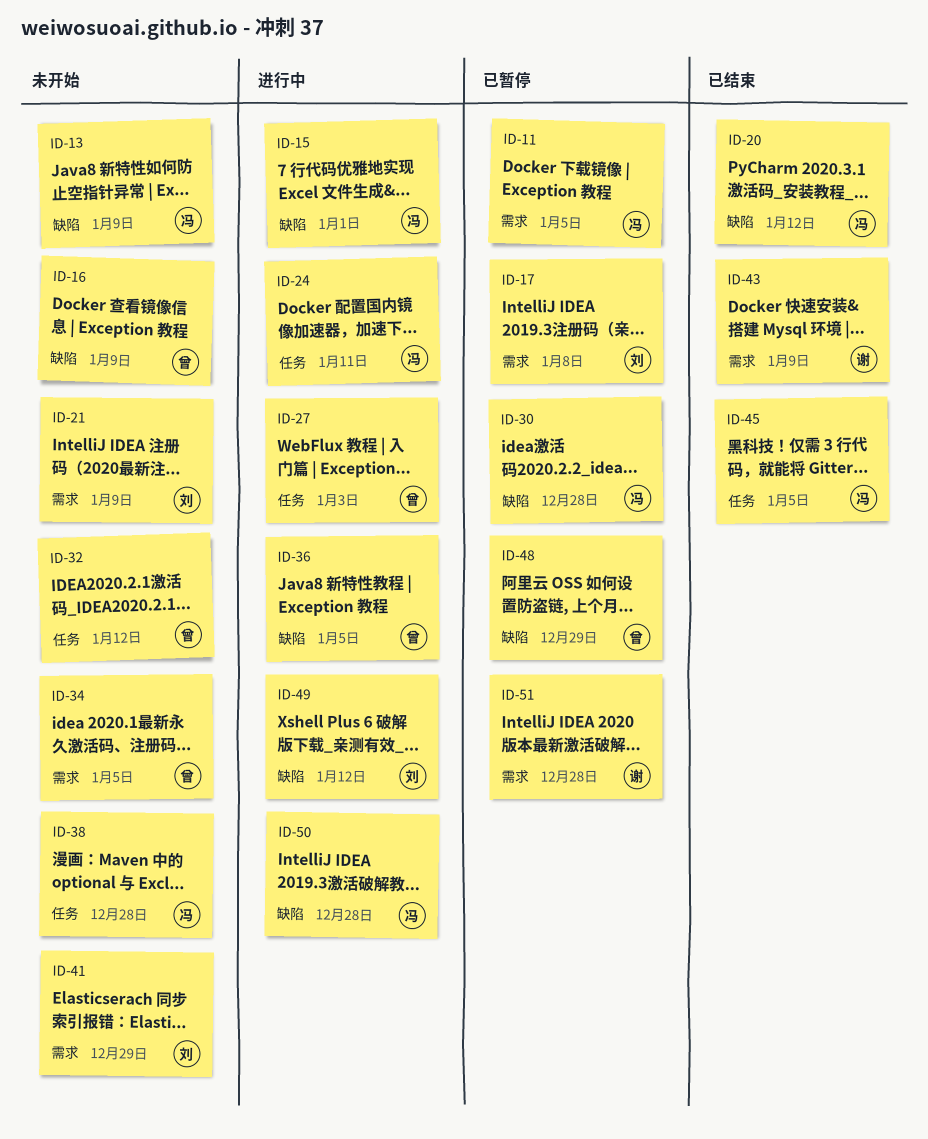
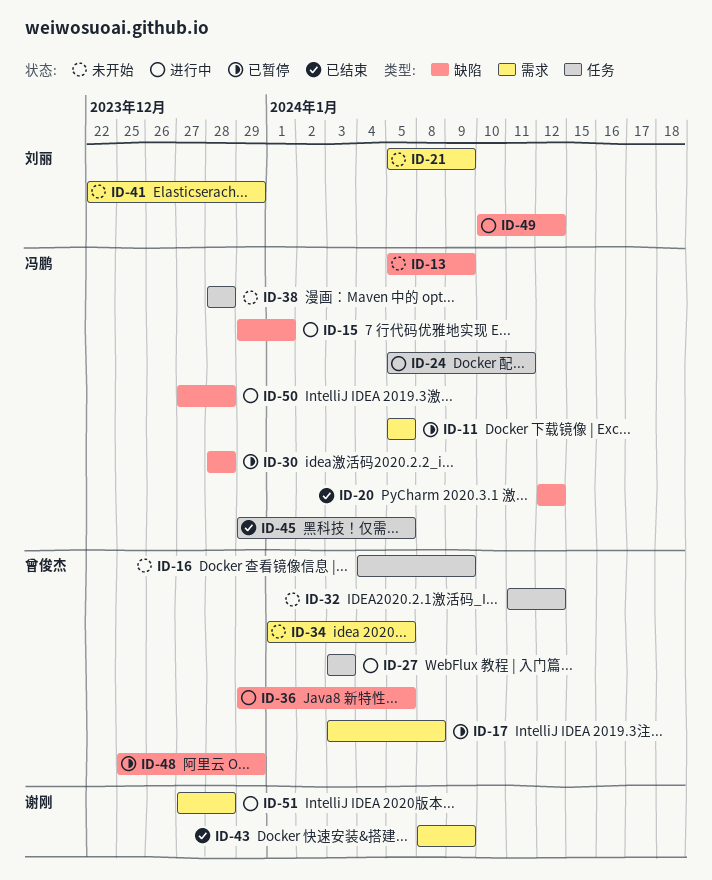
ID-16, label: 缺陷 -> 任务
ID-17, owner: 刘丽 -> 曾俊杰
ID-51, status: 已暂停 -> 进行中

